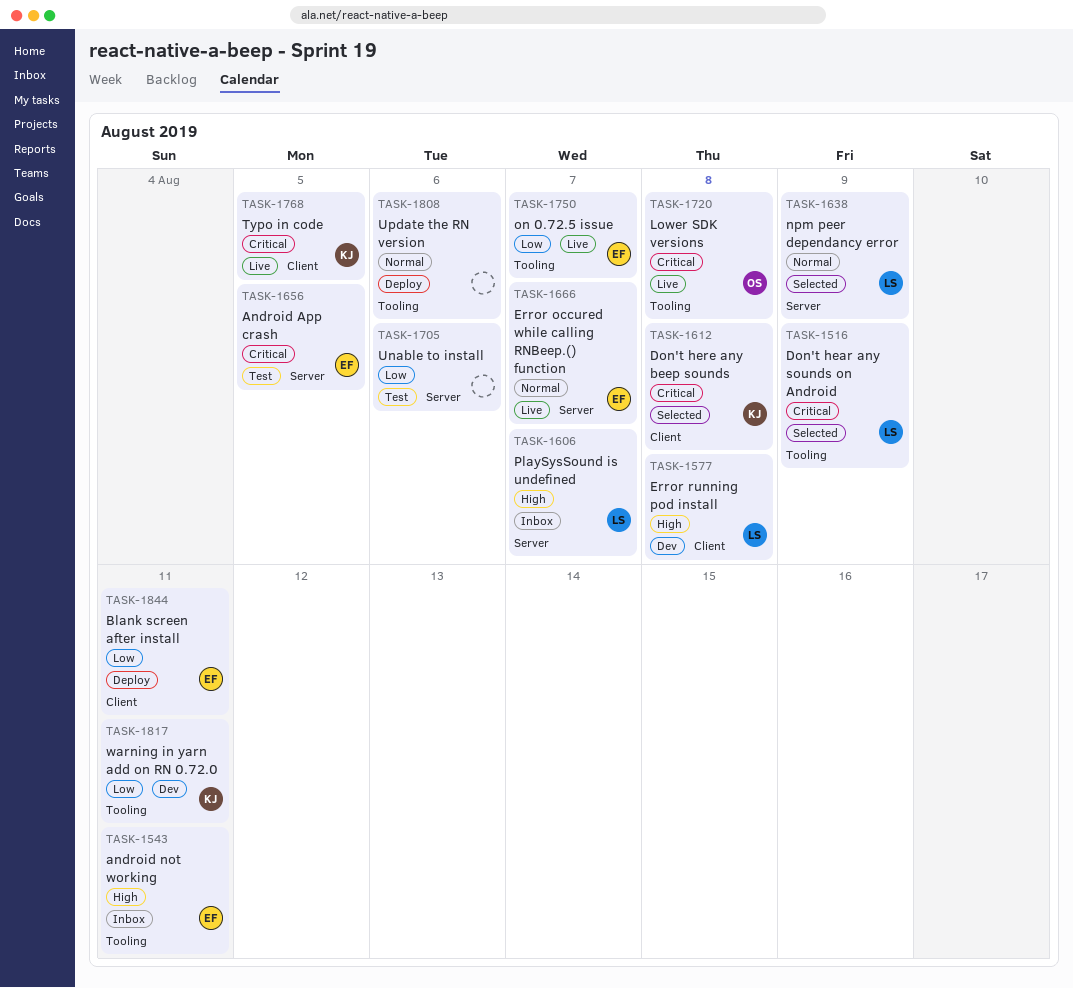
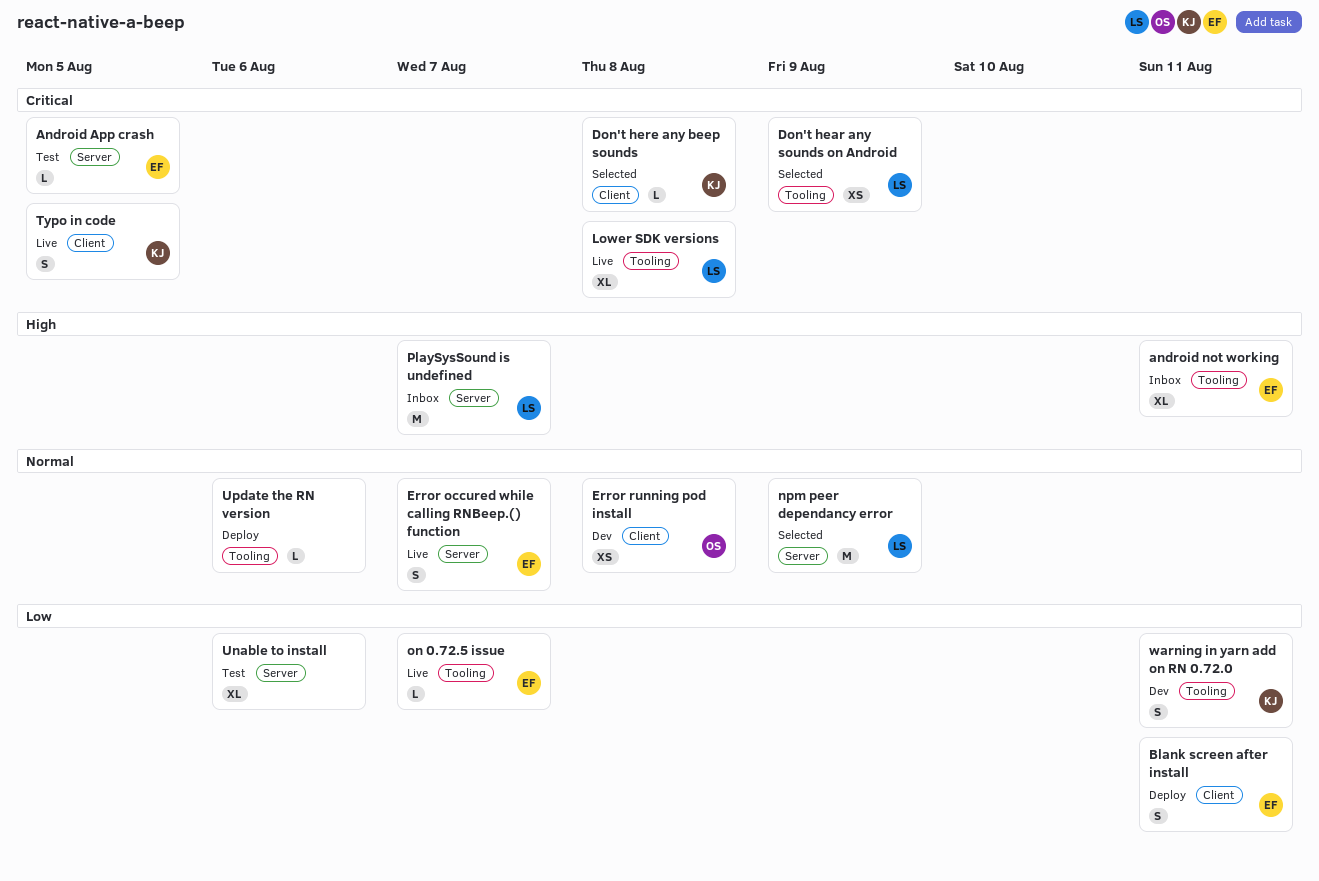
Error running pod install, owner: LS -> OS
Error running pod install, priority: High -> Normal
Lower SDK versions, owner: OS -> LS

